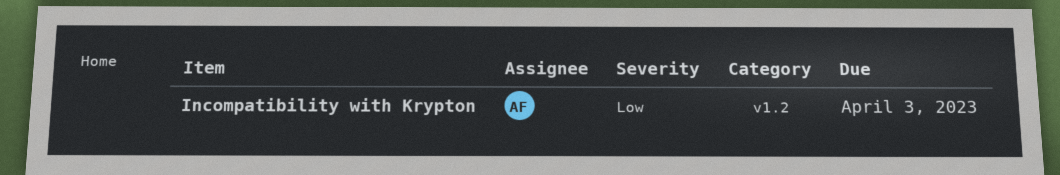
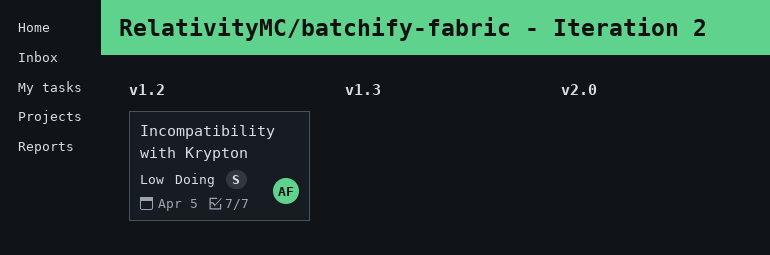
Incompatibility with Krypton, due: Apr 3 -> Apr 5

